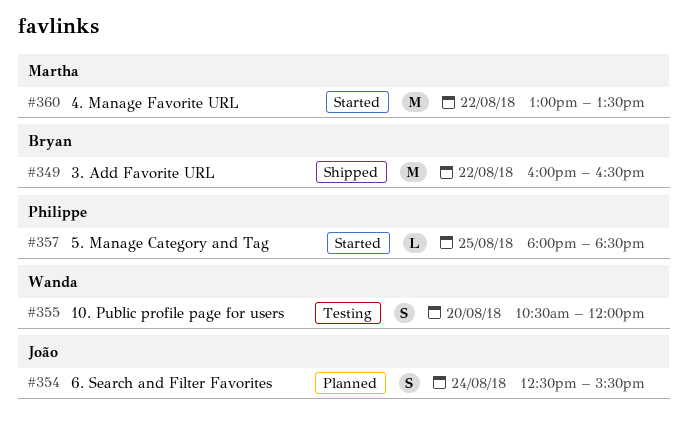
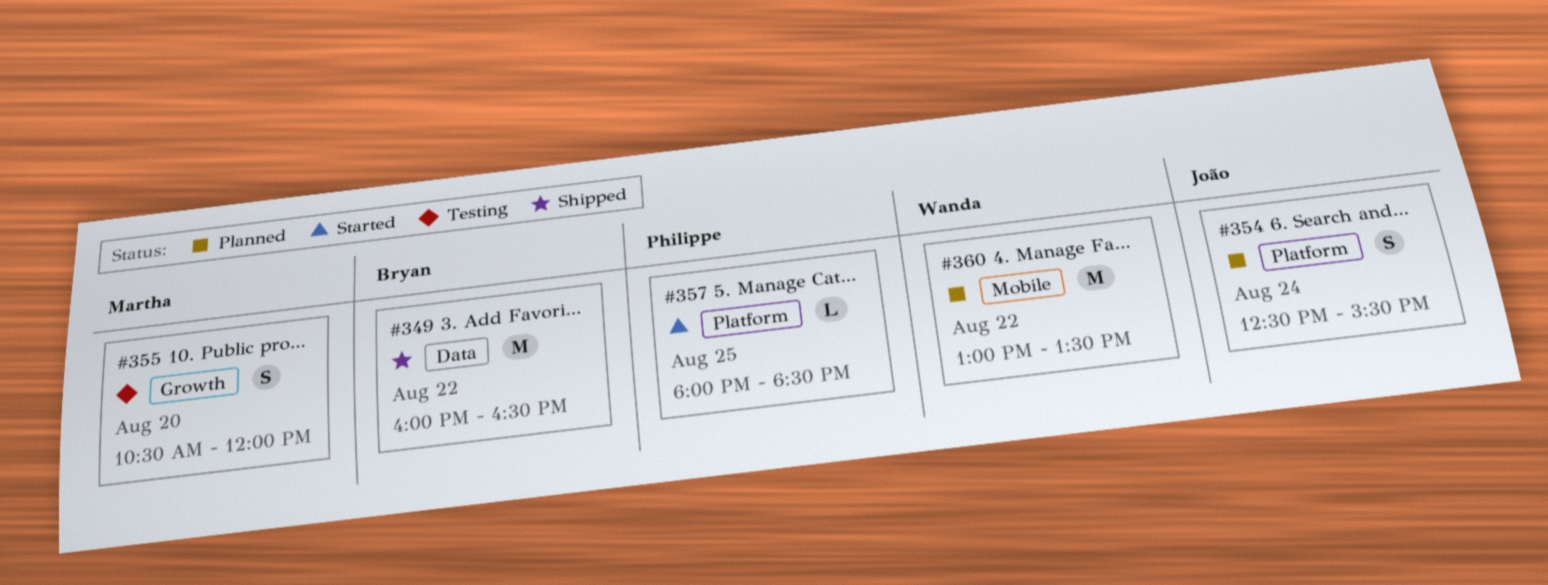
#355, owner: Wanda -> Martha
#360, status: Started -> Planned
#360, owner: Martha -> Wanda

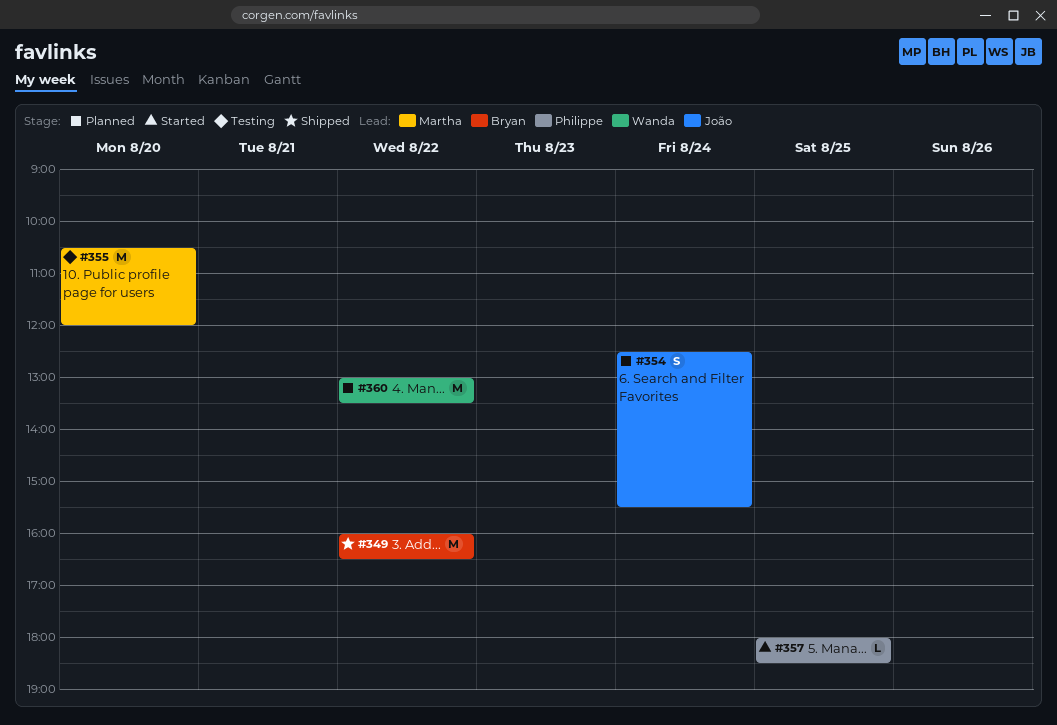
#355, estimate: S -> M

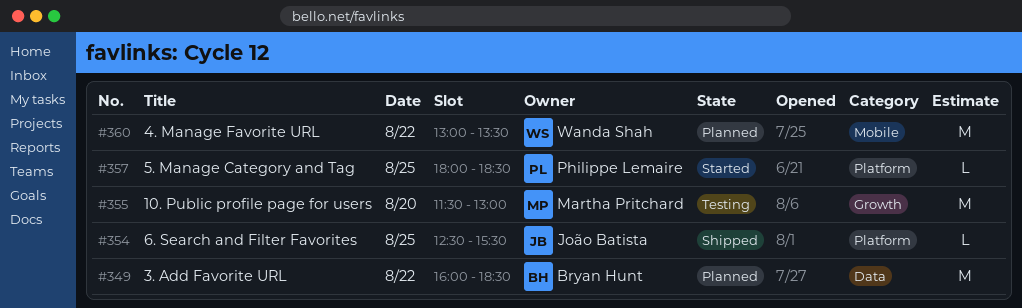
#349, status: Shipped -> Planned
#349, ends: 16:30 -> 18:30
#354, status: Planned -> Shipped
#354, estimate: S -> L
#354, day: Aug 24 -> Aug 25
#355, begins: 10:30 -> 11:30
#355, ends: 12:00 -> 13:00

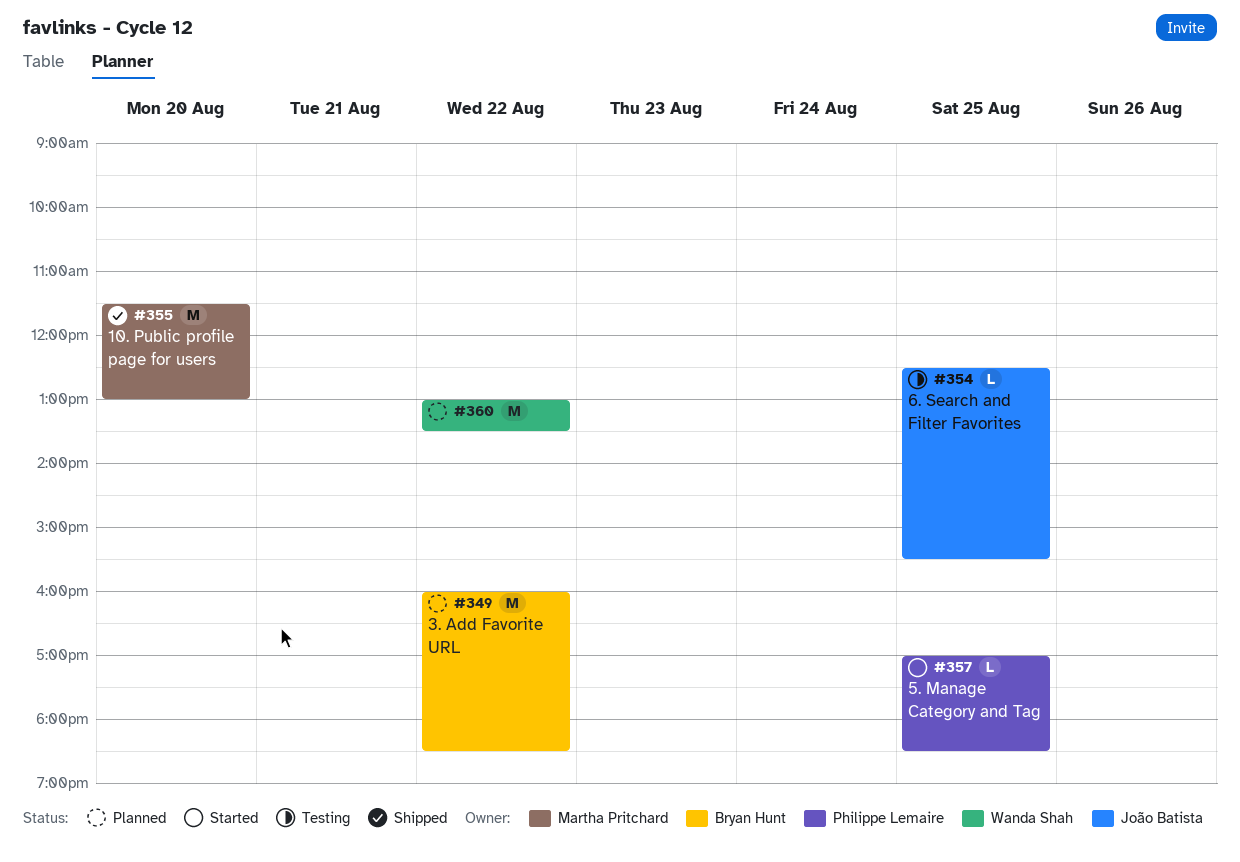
#354, status: Shipped -> Testing
#355, status: Testing -> Shipped
#357, begins: 18:00 -> 17:00

